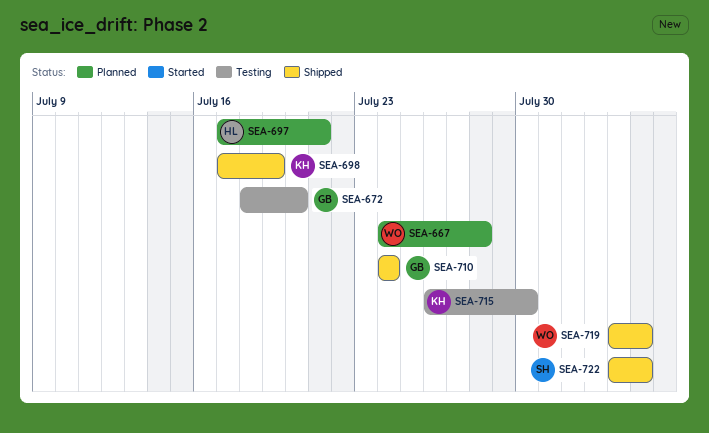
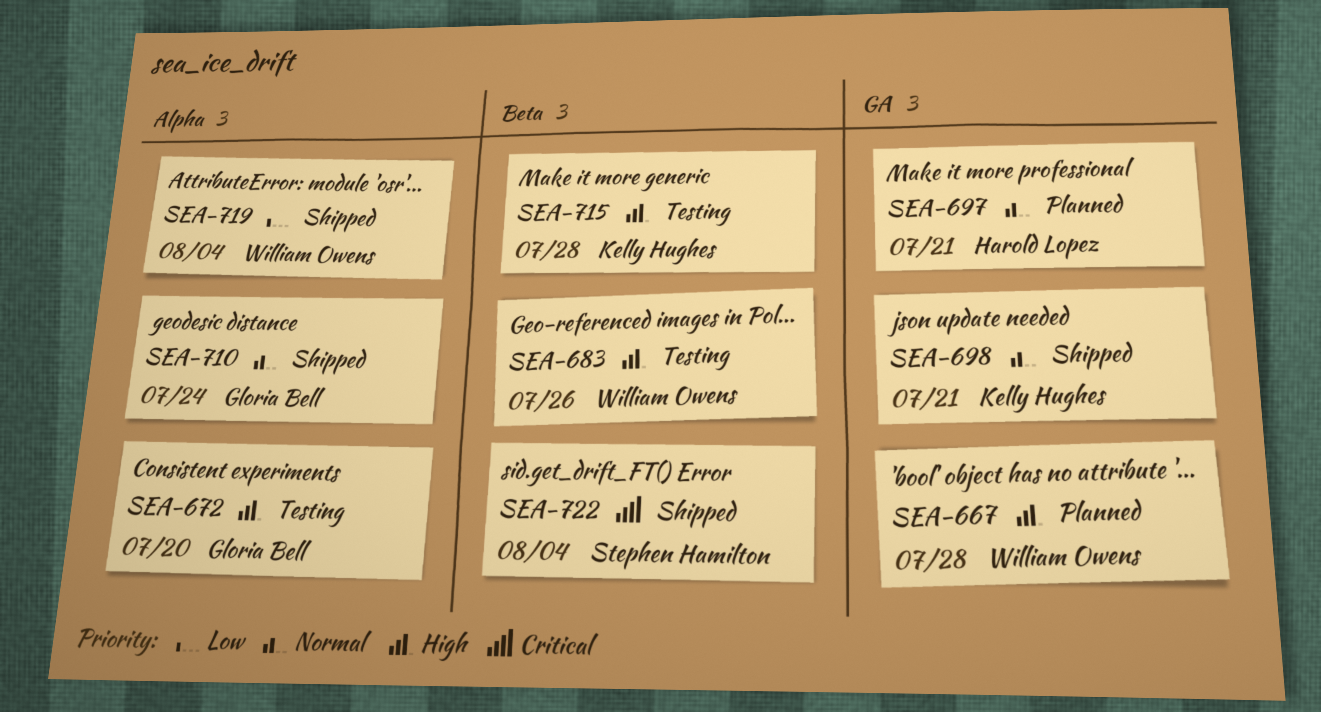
SEA-683: none -> present
SEA-698, due: Jul 19 -> Jul 21
SEA-715, due: Jul 30 -> Jul 28

